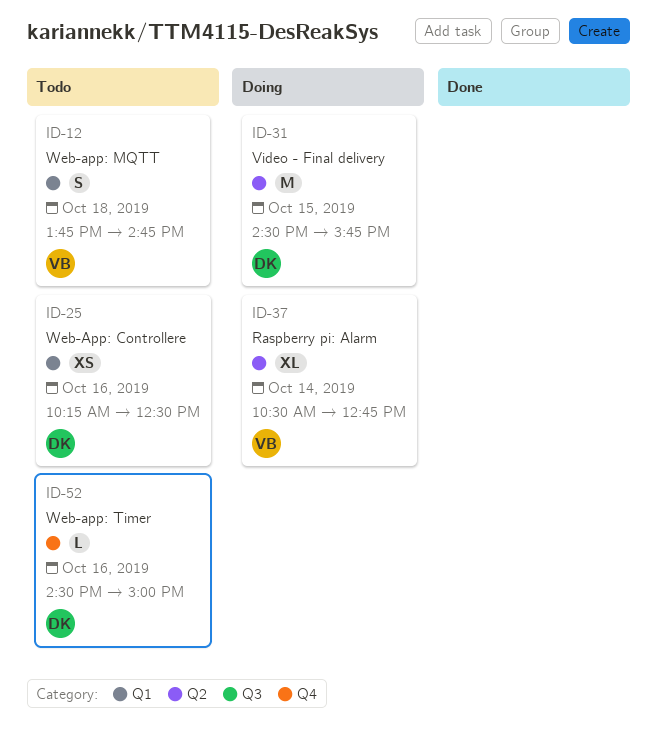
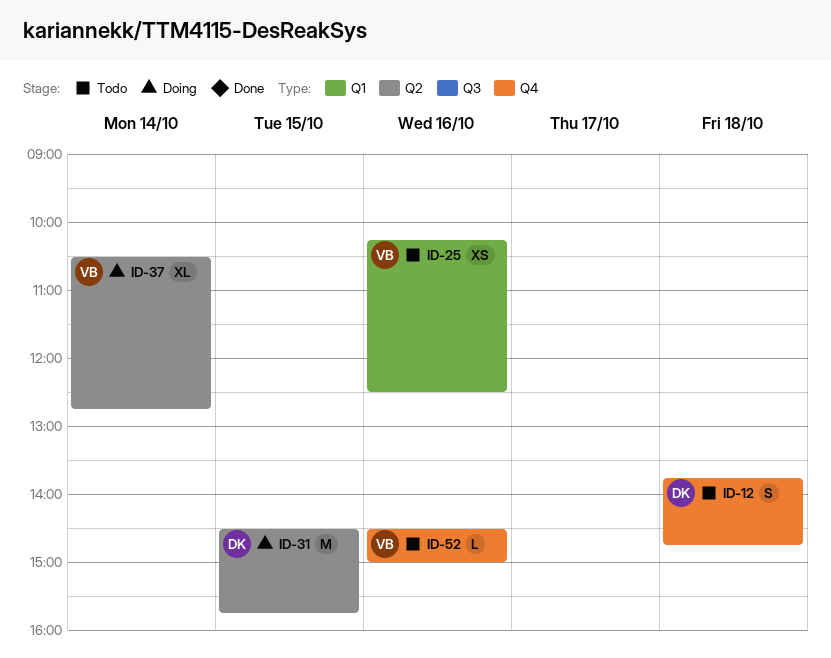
ID-12, owner: VB -> DK
ID-12, label: Q1 -> Q4
ID-25, owner: DK -> VB
ID-52, owner: DK -> VB

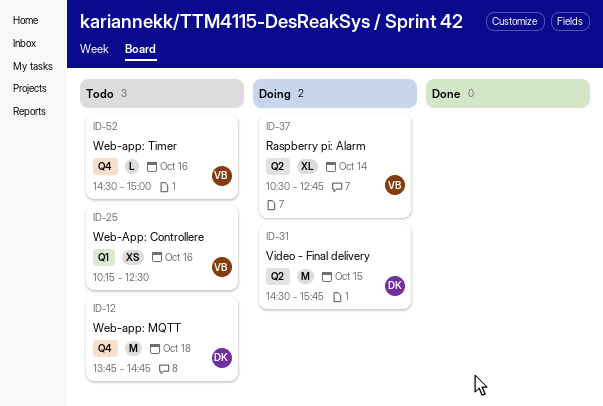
ID-12, estimate: S -> M

